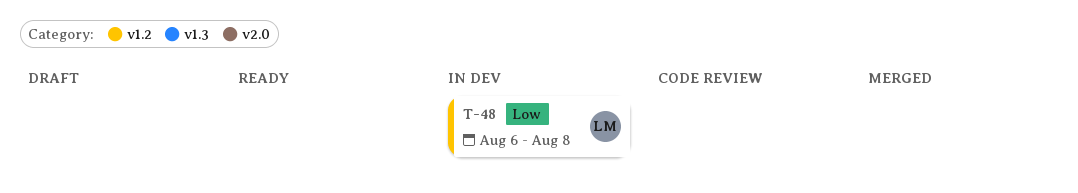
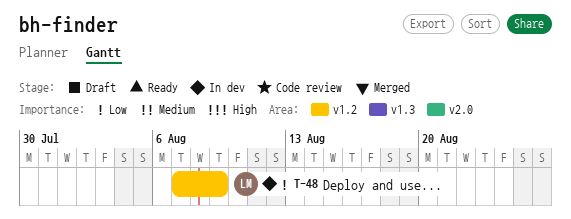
T-48, start: Aug 6 -> Aug 7
T-48, due: Aug 8 -> Aug 9

